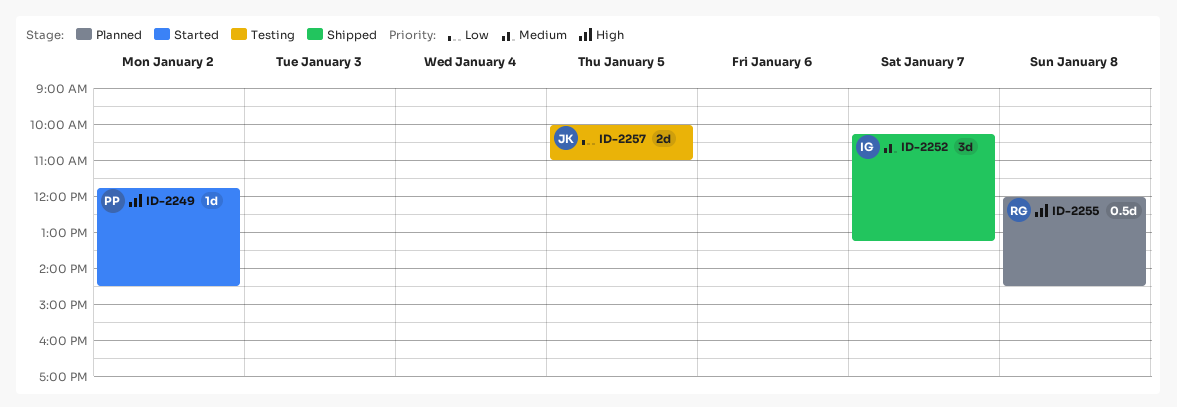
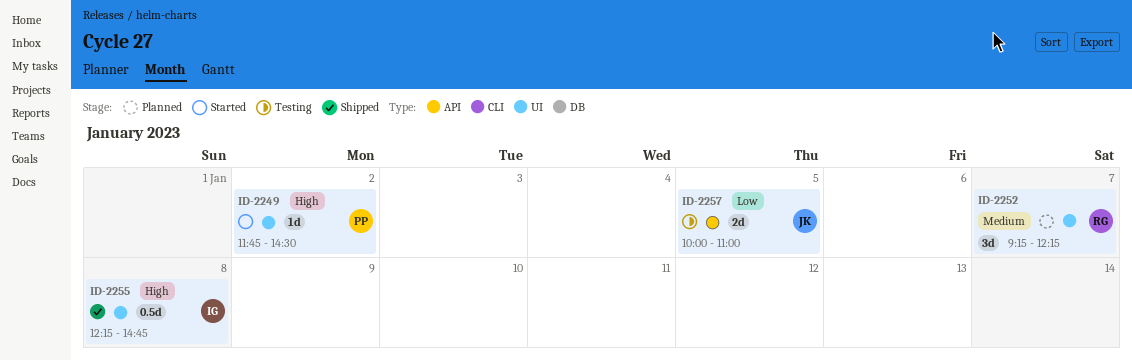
ID-2252, status: Shipped -> Planned
ID-2252, owner: IG -> RG
ID-2252, begins: 10:15 -> 09:15
ID-2252, ends: 13:15 -> 12:15
ID-2255, status: Planned -> Shipped
ID-2255, owner: RG -> IG
ID-2255, begins: 12:00 -> 12:15
ID-2255, ends: 14:30 -> 14:45

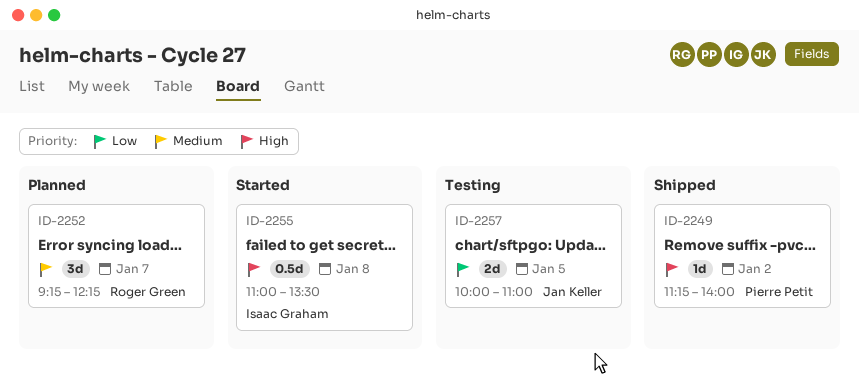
ID-2249, status: Started -> Shipped
ID-2249, begins: 11:45 -> 11:15
ID-2249, ends: 14:30 -> 14:00
ID-2255, status: Shipped -> Started
ID-2255, begins: 12:15 -> 11:00
ID-2255, ends: 14:45 -> 13:30

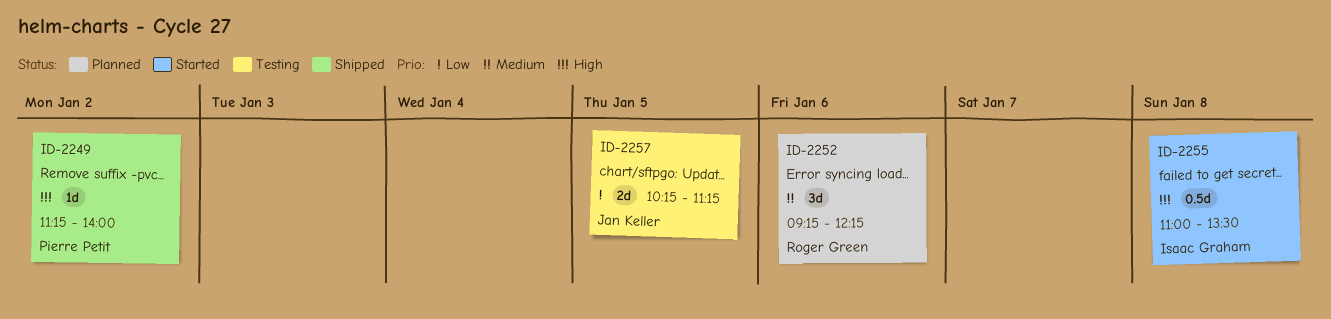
ID-2252, day: Jan 7 -> Jan 6
ID-2257, begins: 10:00 -> 10:15
ID-2257, ends: 11:00 -> 11:15

